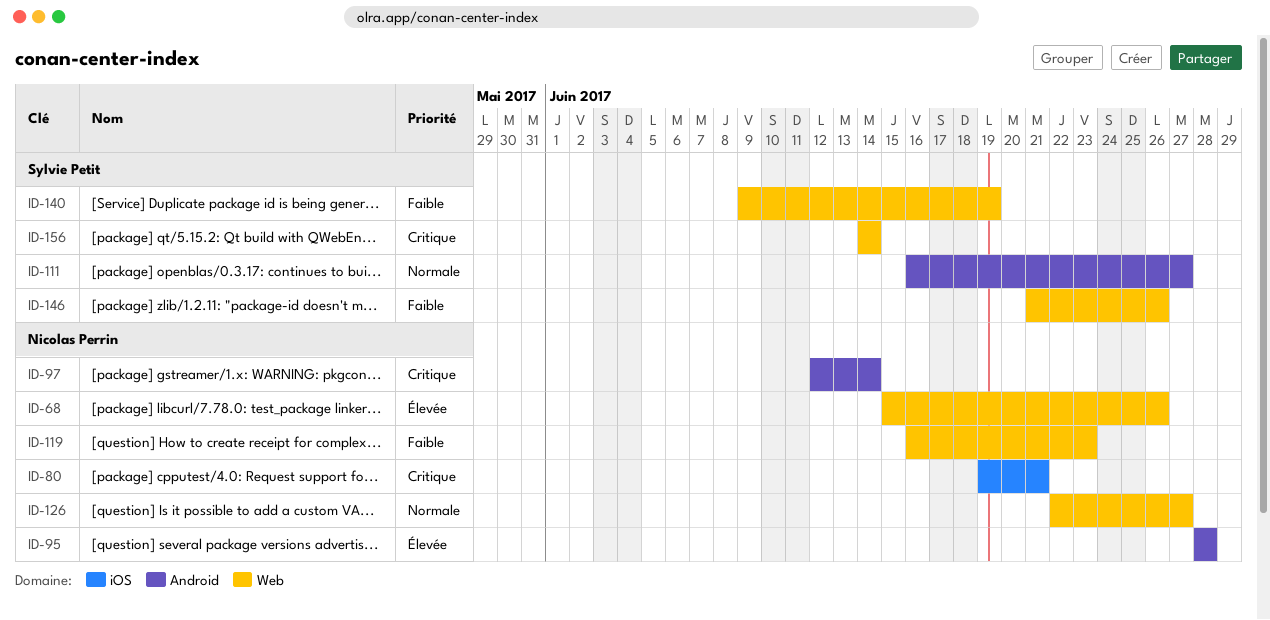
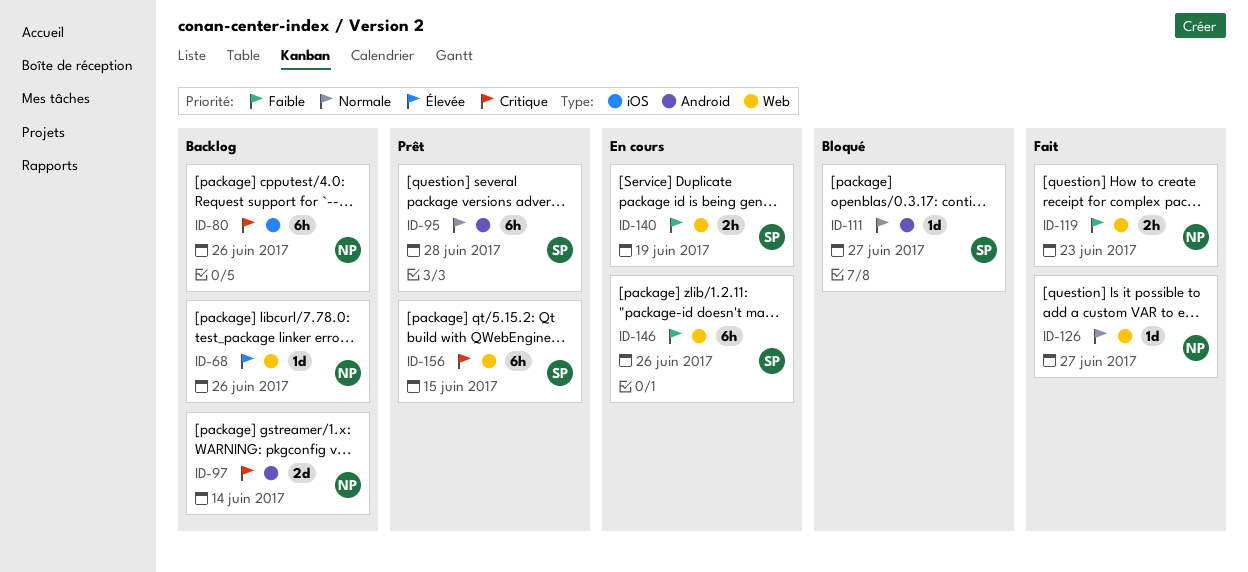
ID-80, due: Jun 21 -> Jun 26
ID-95, owner: Nicolas Perrin -> Sylvie Petit
ID-95, priority: Élevée -> Normale
ID-156, due: Jun 14 -> Jun 15

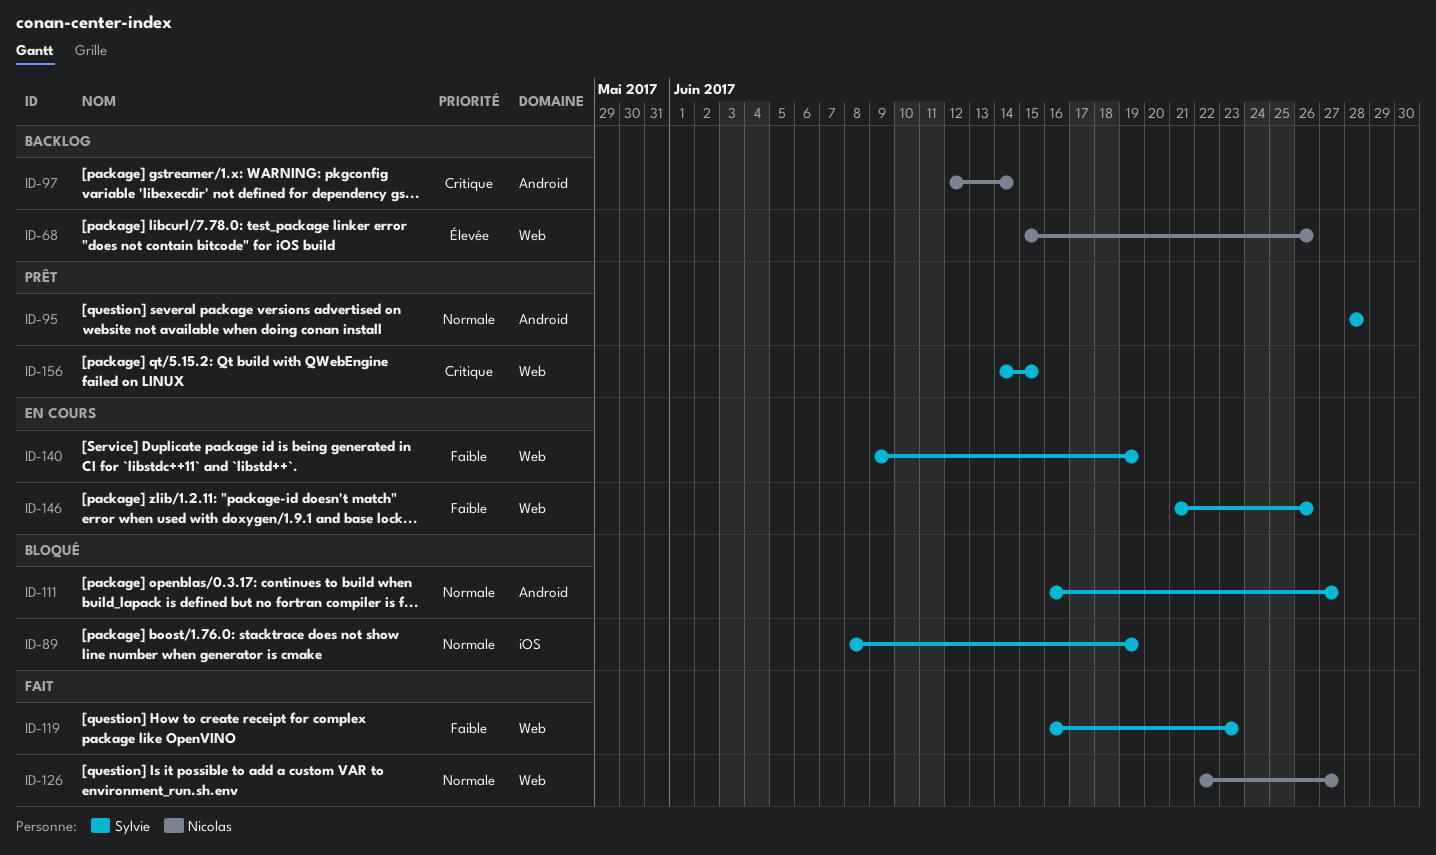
ID-80: present -> none
ID-89: none -> present
ID-119, owner: Nicolas -> Sylvie

